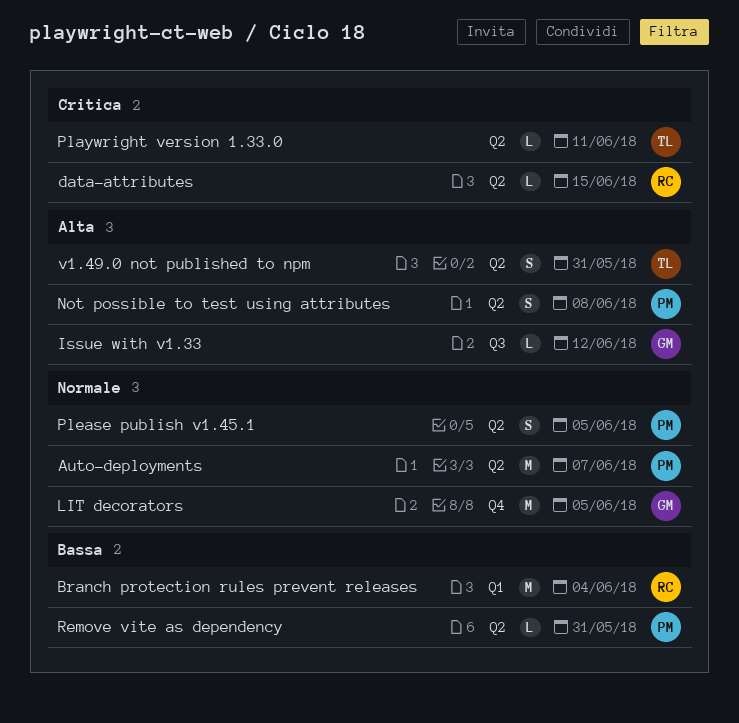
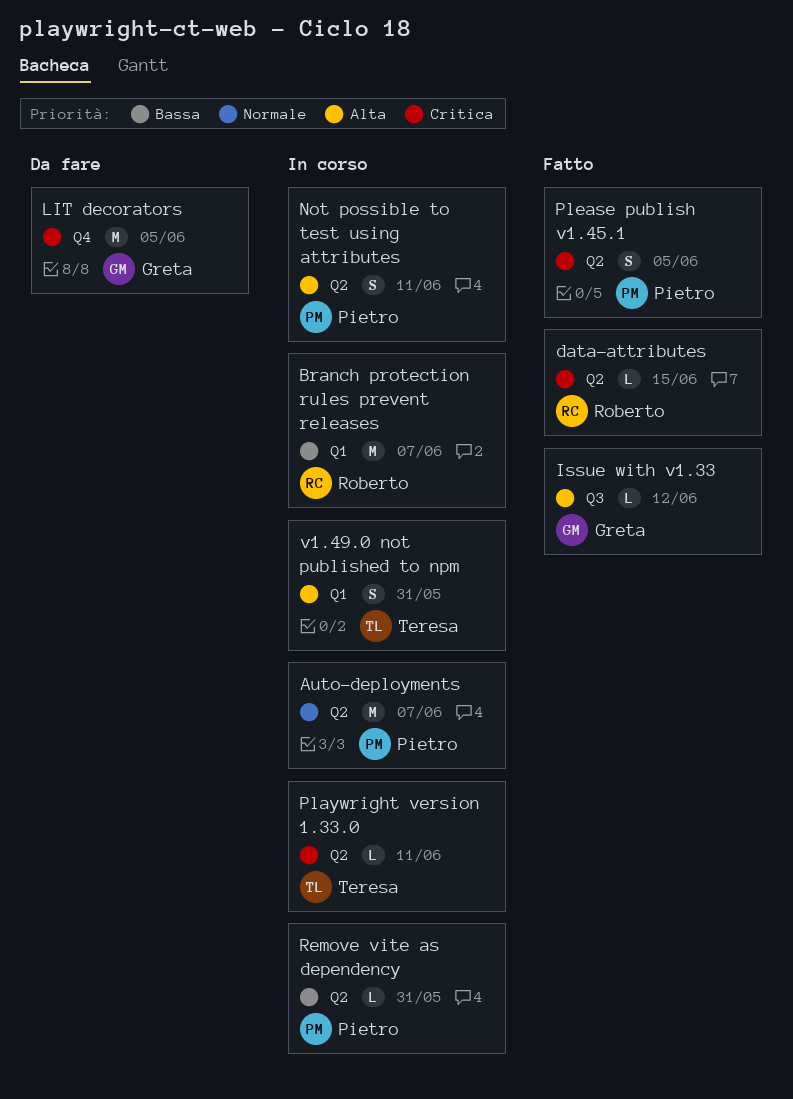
Branch protection rules prevent releases, due: Jun 4 -> Jun 7
LIT decorators, priority: Normale -> Critica
Not possible to test using attributes, due: Jun 8 -> Jun 11
Please publish v1.45.1, priority: Normale -> Critica
v1.49.0 not published to npm, label: Q2 -> Q1

